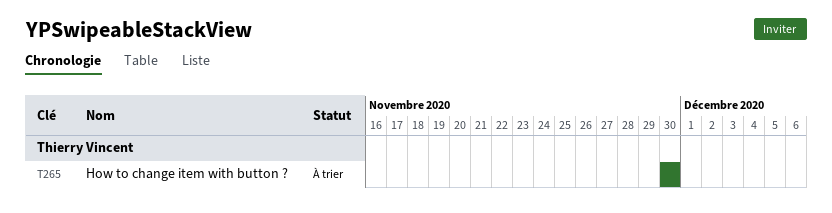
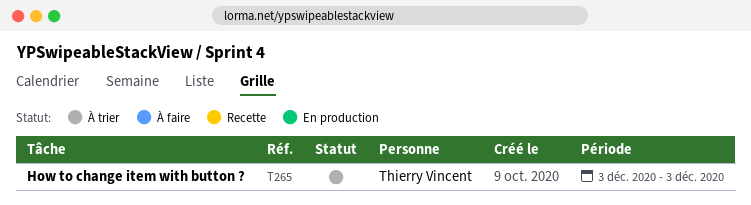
T265, start: Nov 30 -> Dec 3
T265, due: Nov 30 -> Dec 3

